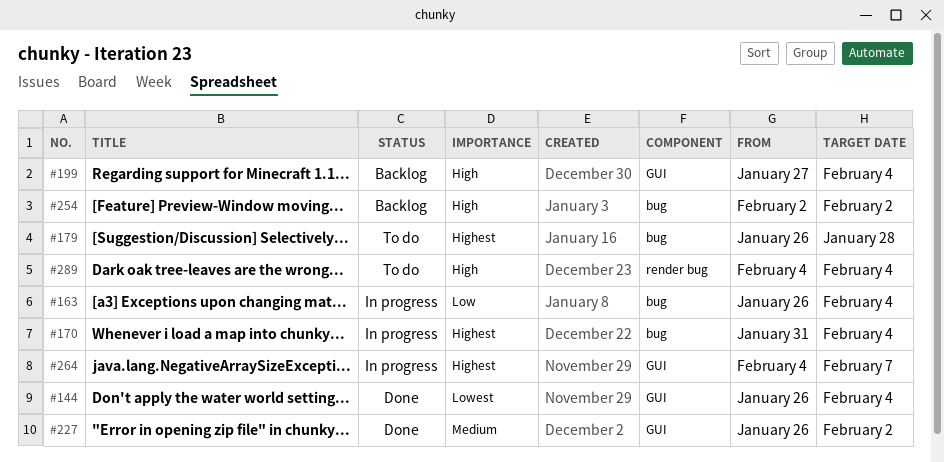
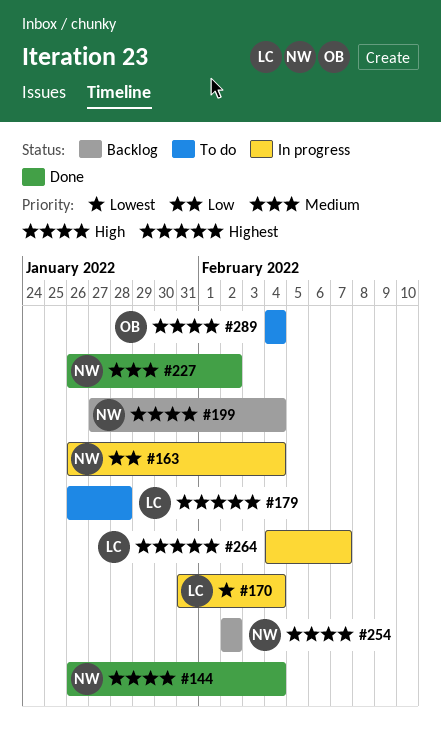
#144, priority: Lowest -> High
#170, priority: Highest -> Lowest

